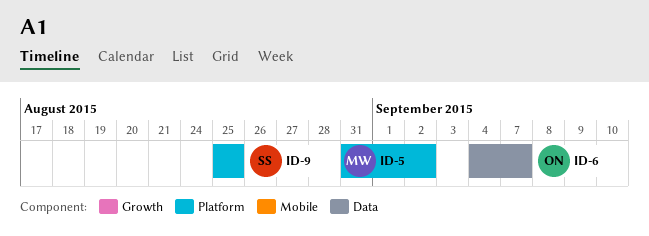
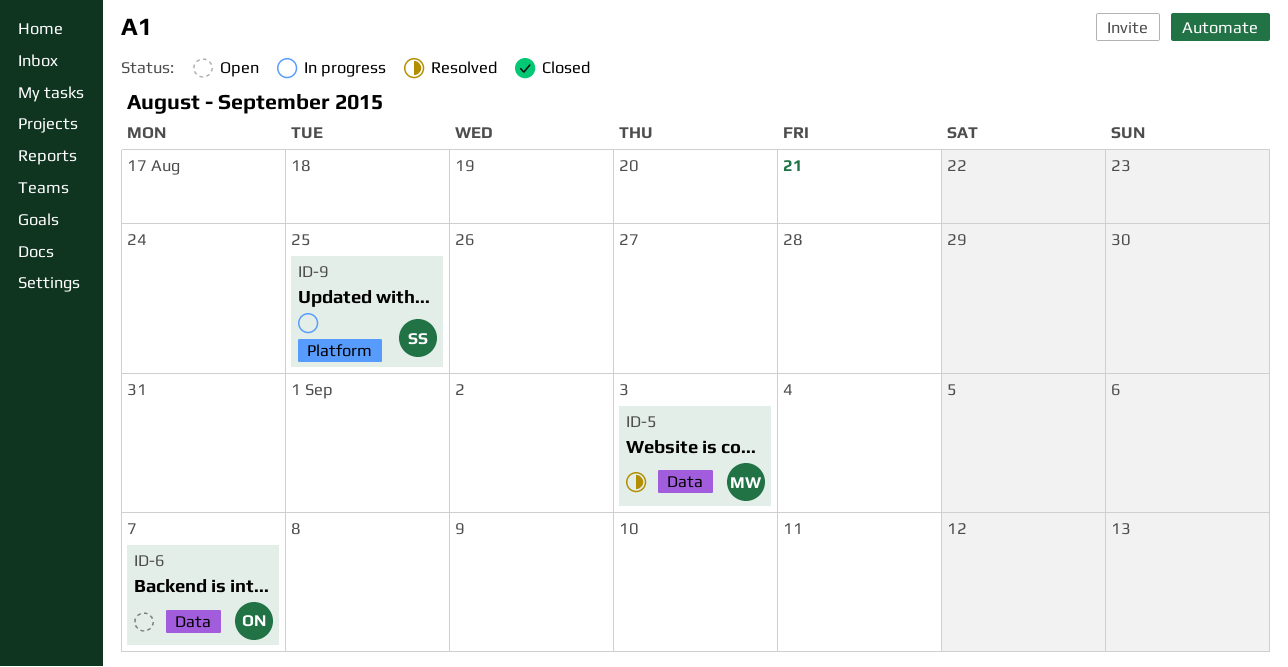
ID-5, label: Platform -> Data
ID-5, due: Sep 2 -> Sep 3

